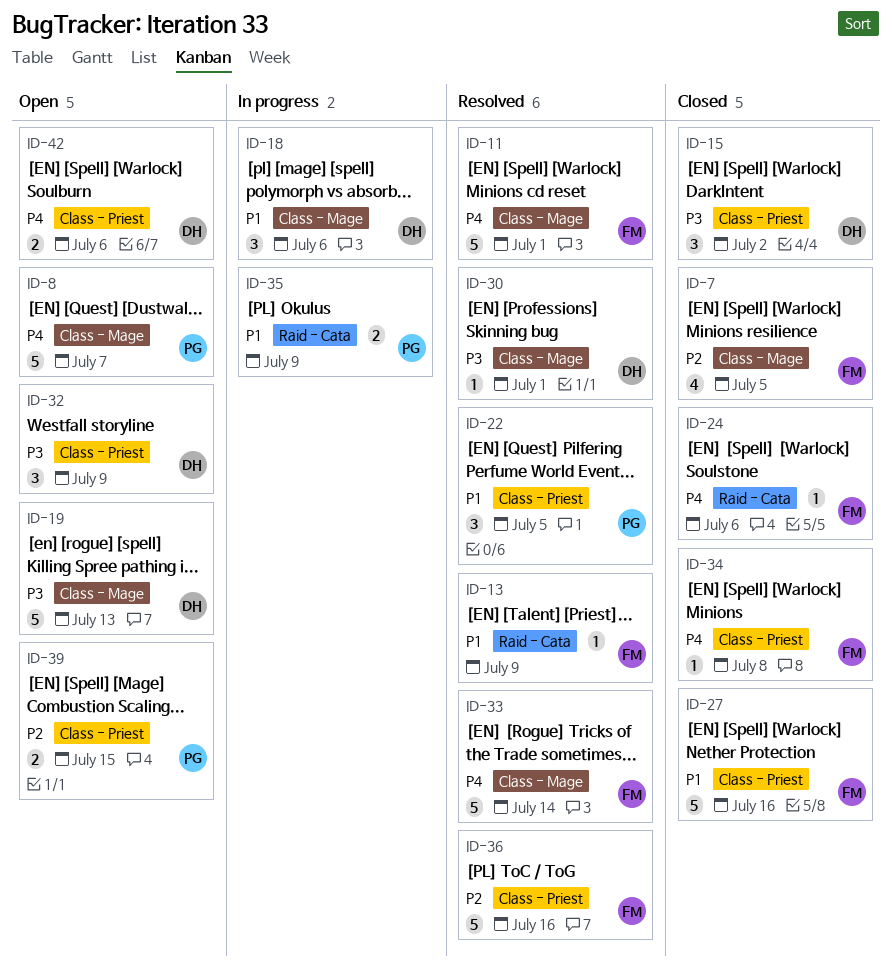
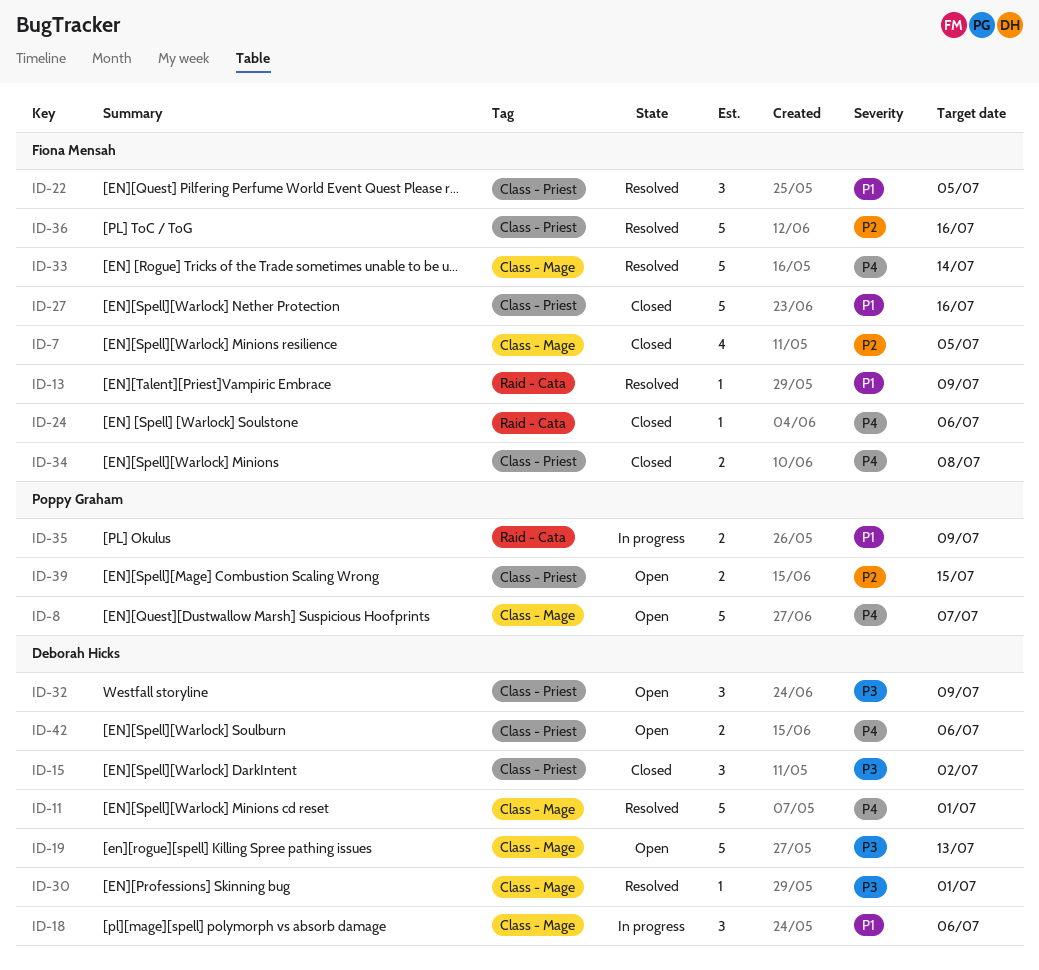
ID-11, owner: Fiona Mensah -> Deborah Hicks
ID-22, owner: Poppy Graham -> Fiona Mensah
ID-34, estimate: 1 -> 2

